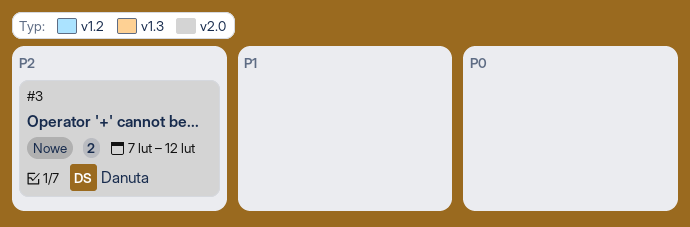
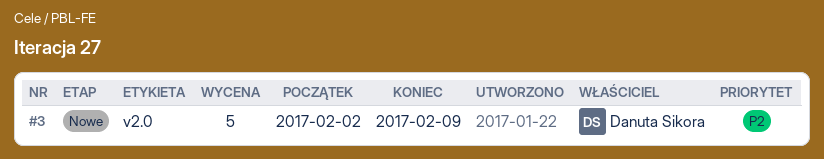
#3, estimate: 2 -> 5
#3, start: Feb 7 -> Feb 2
#3, due: Feb 12 -> Feb 9

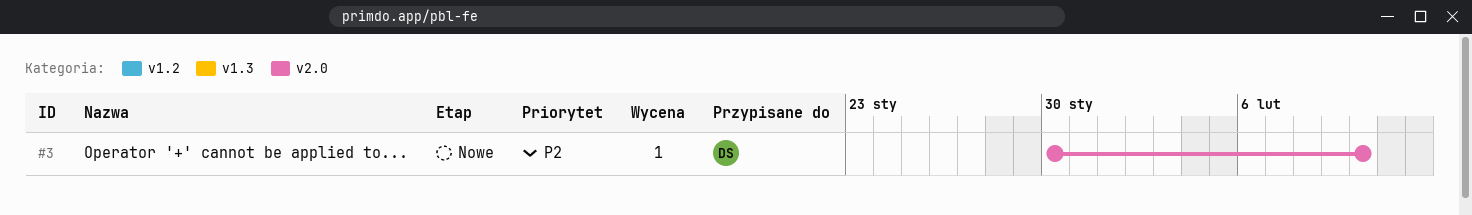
#3, estimate: 5 -> 1
#3, start: Feb 2 -> Jan 30
#3, due: Feb 9 -> Feb 10

